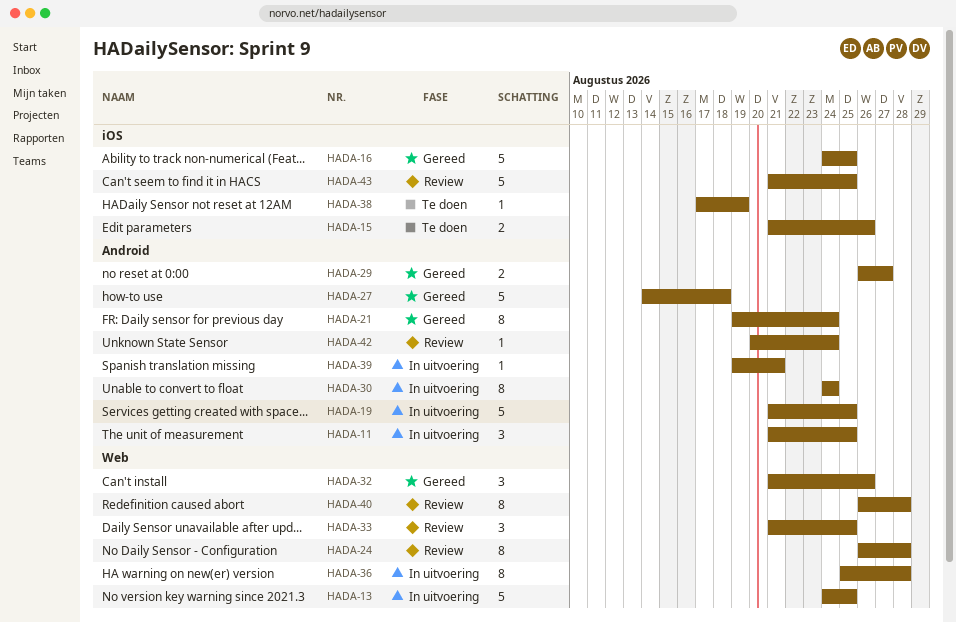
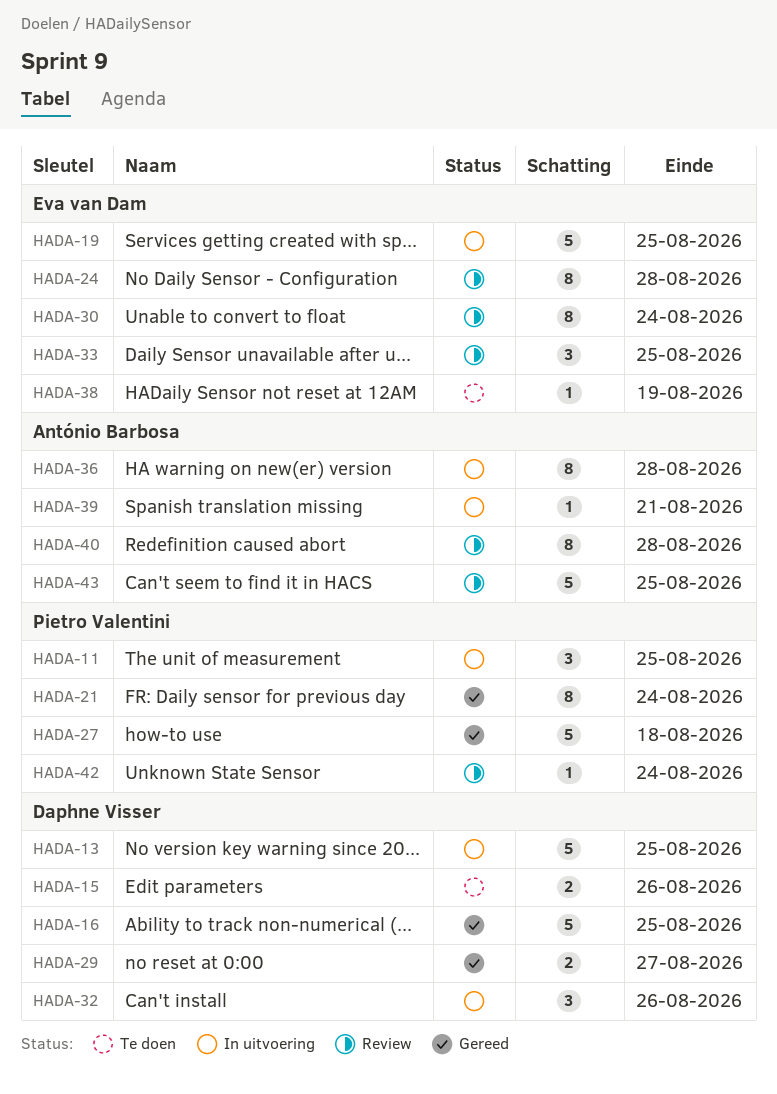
HADA-30, status: In uitvoering -> Review
HADA-32, status: Gereed -> In uitvoering

